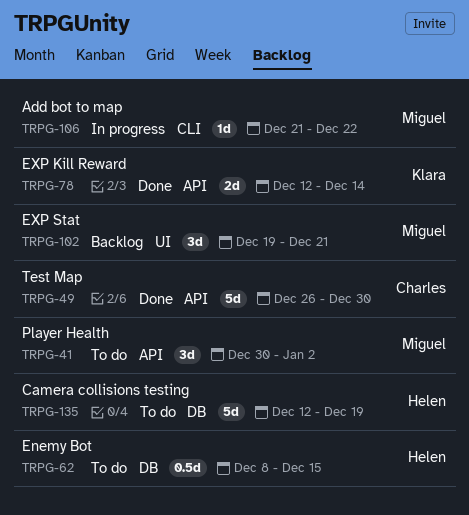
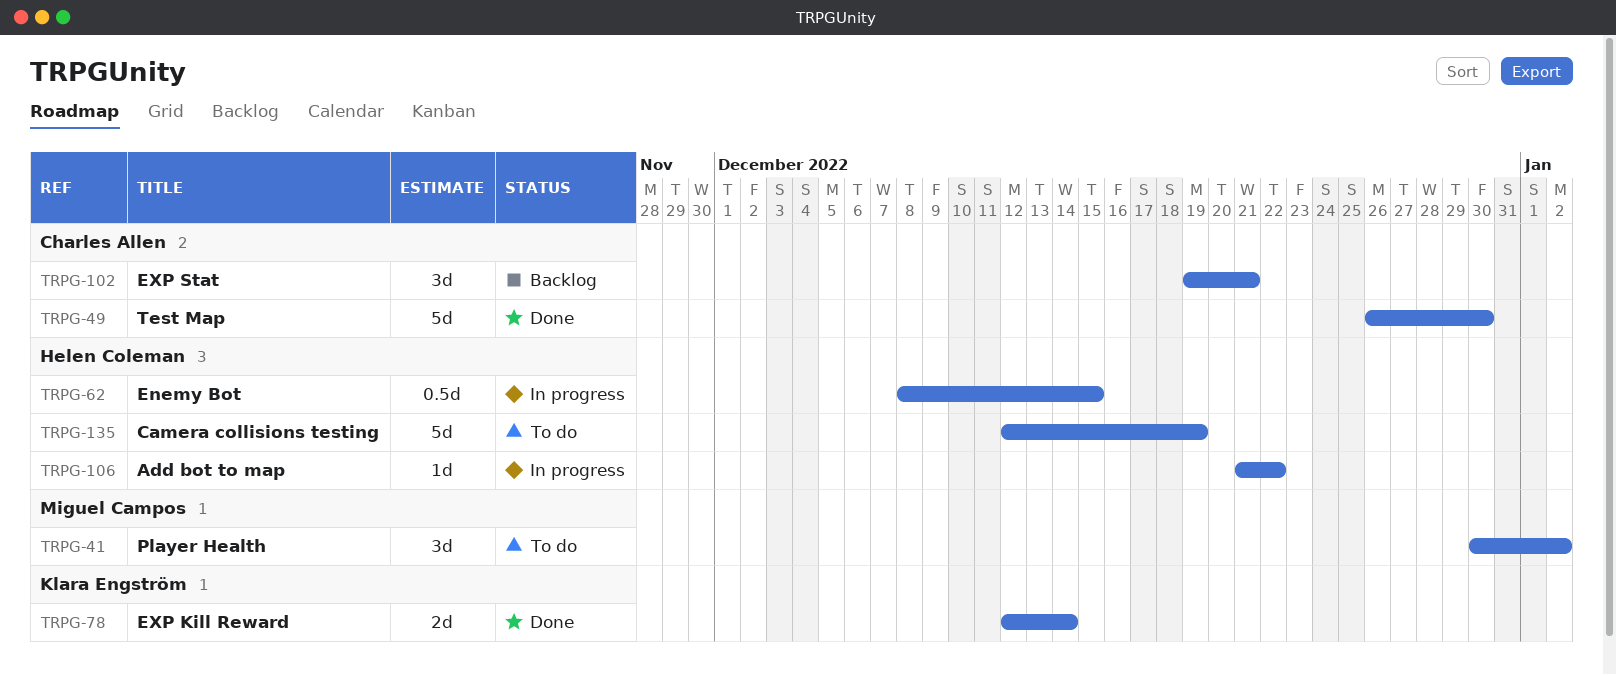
TRPG-62, status: To do -> In progress
TRPG-102, owner: Miguel Campos -> Charles Allen
TRPG-106, owner: Miguel Campos -> Helen Coleman

